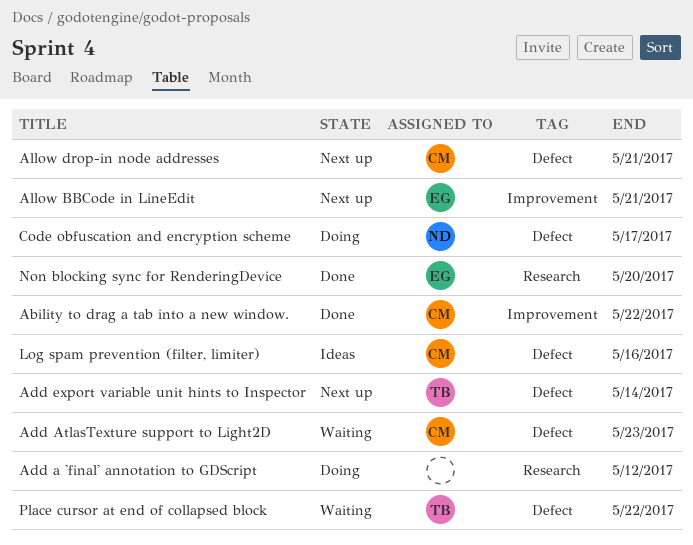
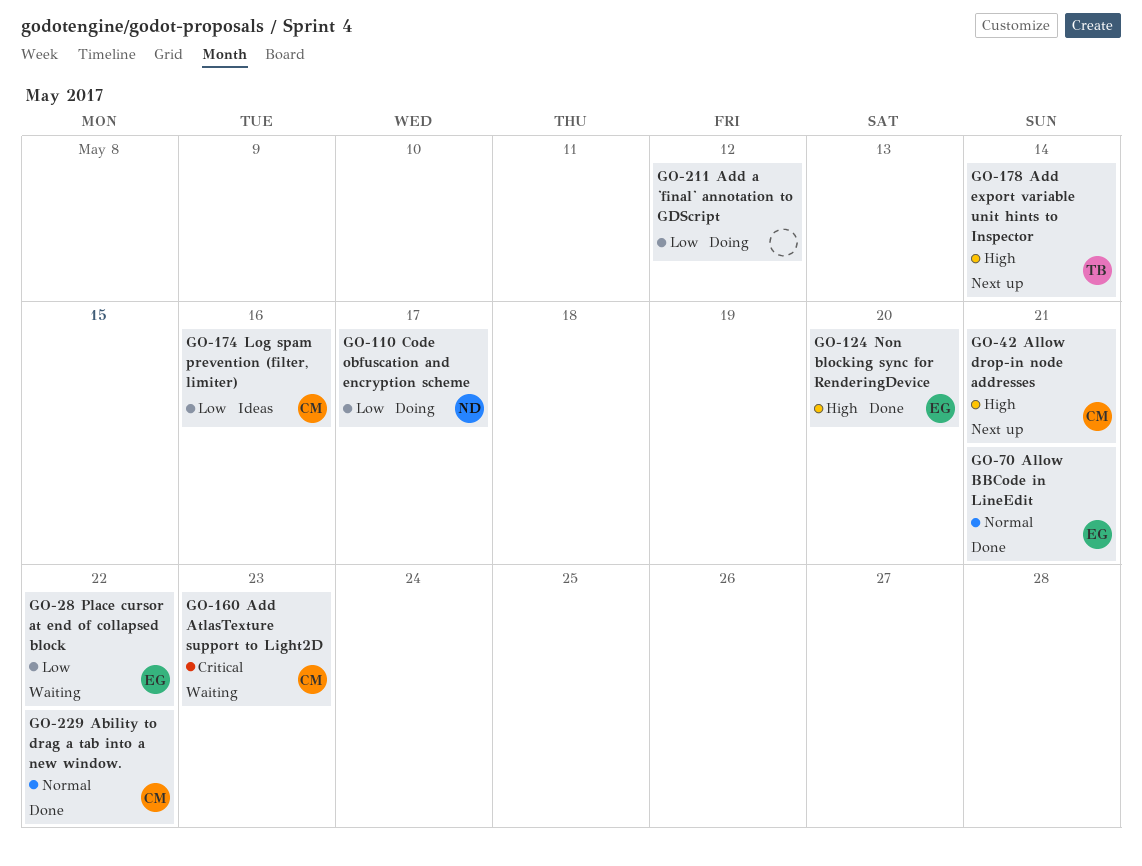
Allow BBCode in LineEdit, status: Next up -> Done
Place cursor at end of collapsed block, owner: TB -> EG

